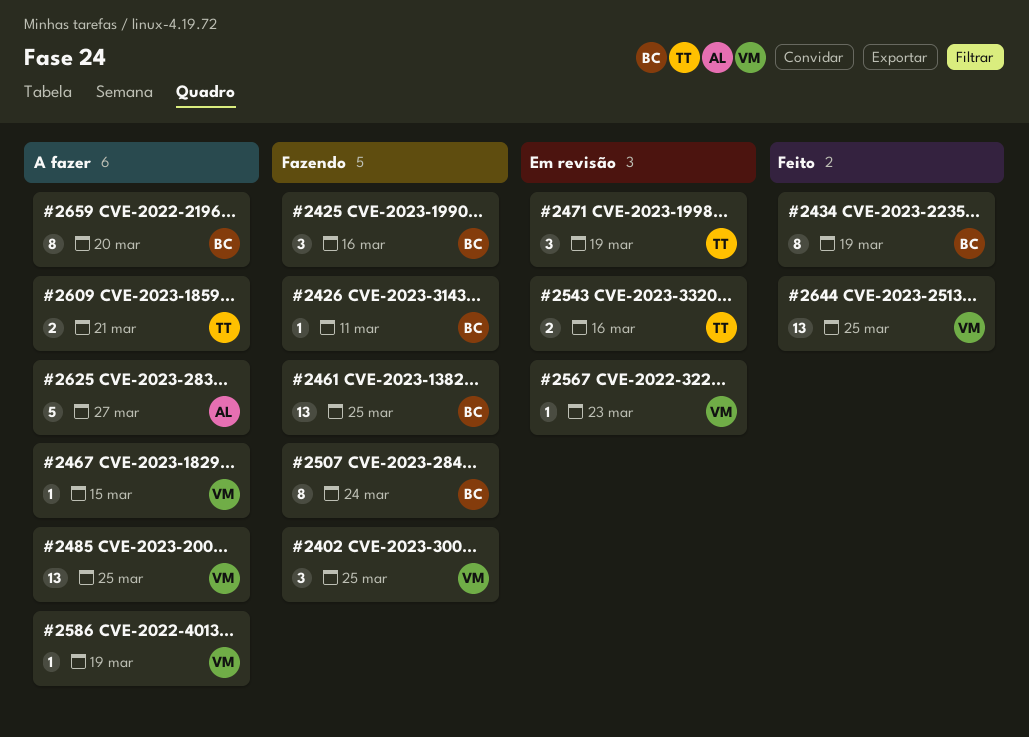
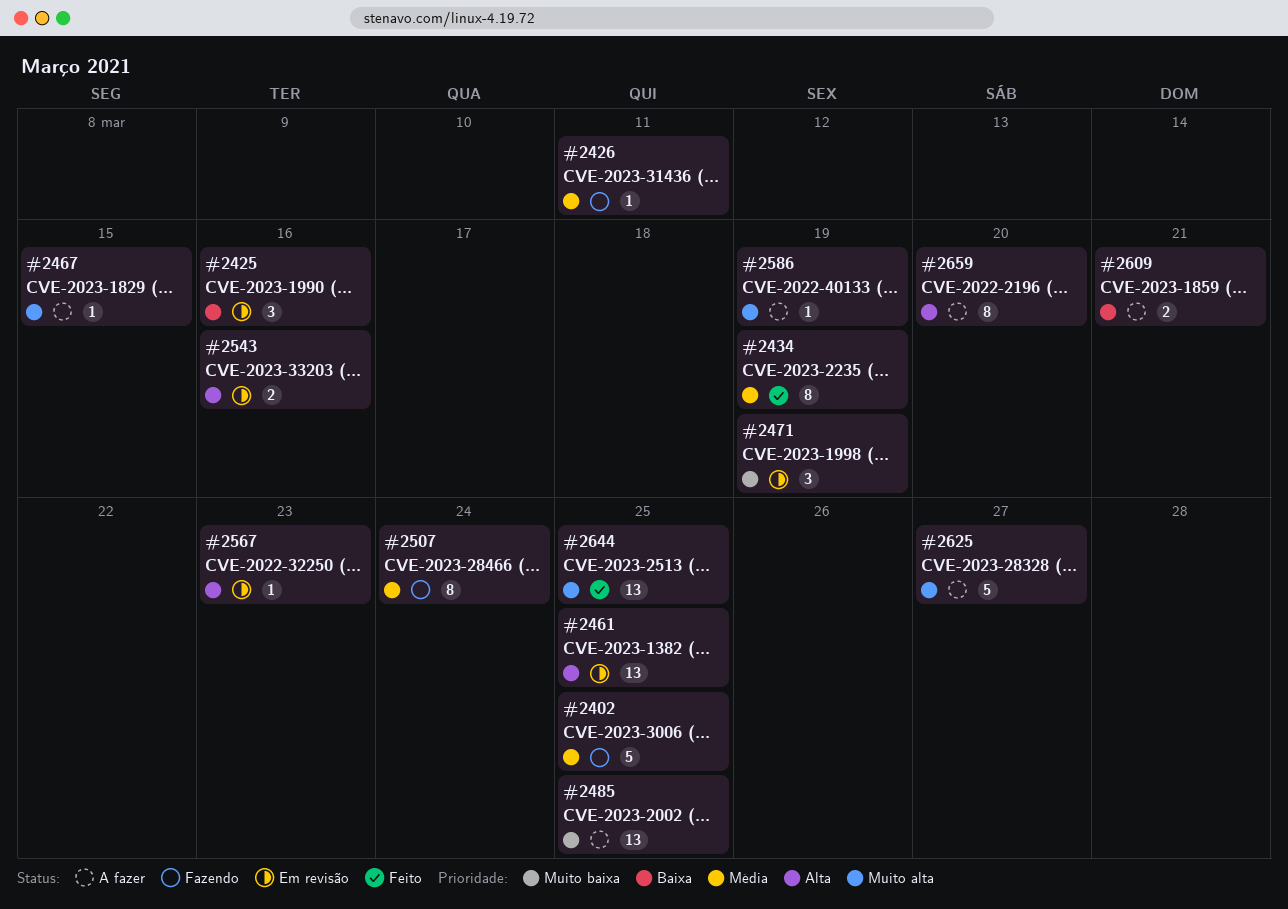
#2402, estimate: 3 -> 5
#2425, status: Fazendo -> Em revisão
#2461, status: Fazendo -> Em revisão

